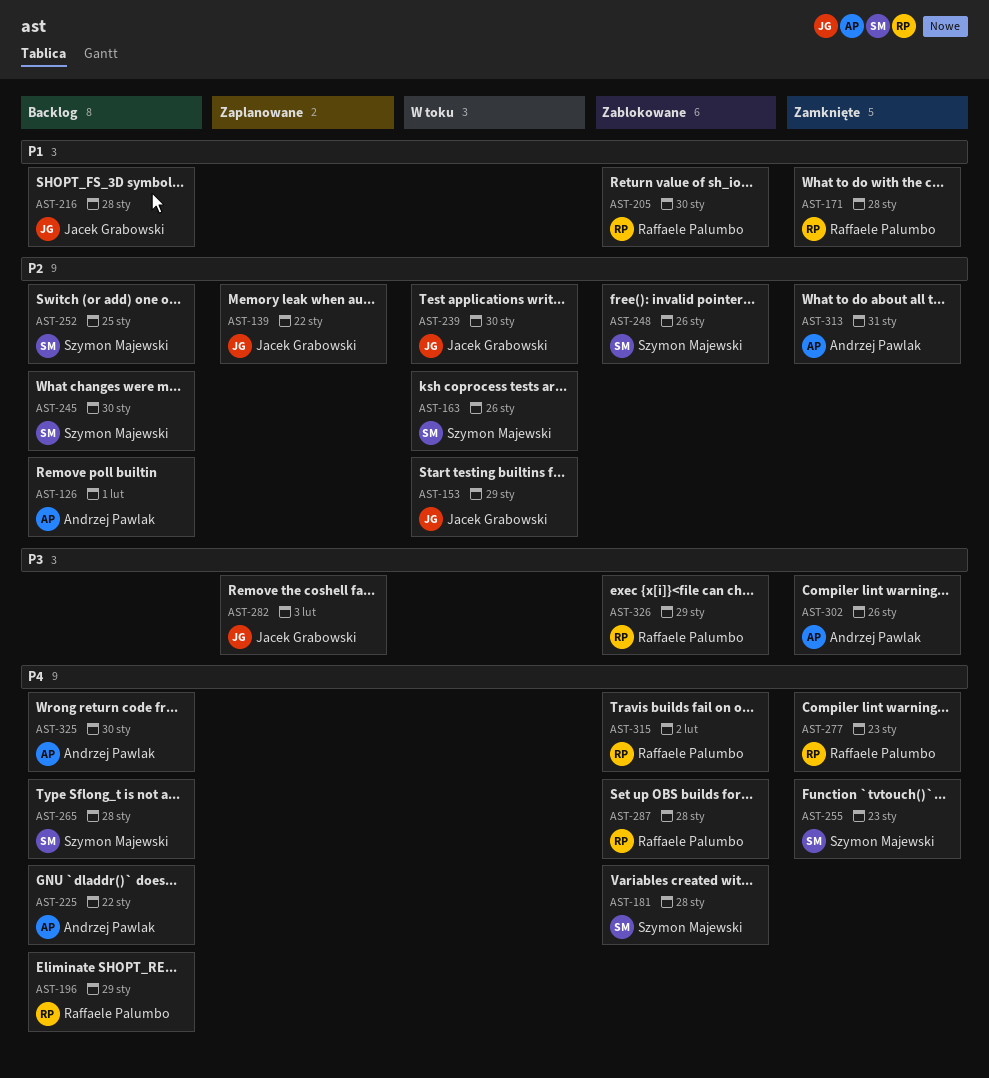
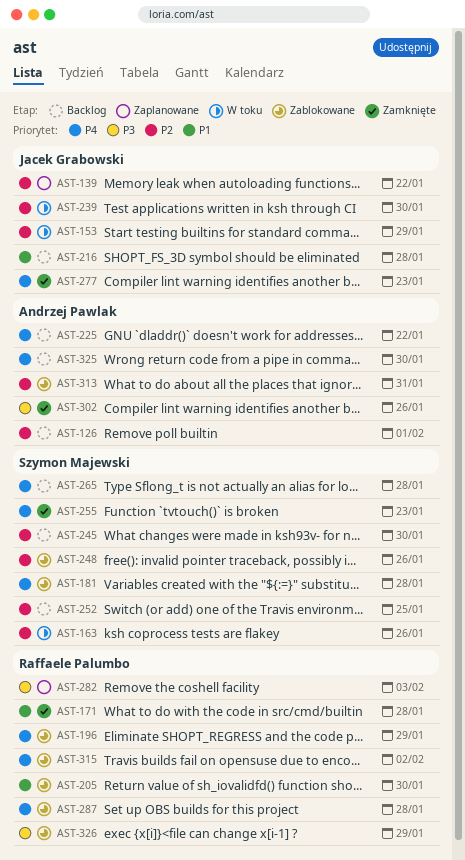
AST-196, status: Backlog -> Zablokowane
AST-277, owner: Raffaele Palumbo -> Jacek Grabowski
AST-282, owner: Jacek Grabowski -> Raffaele Palumbo
AST-313, status: Zamknięte -> Zablokowane

